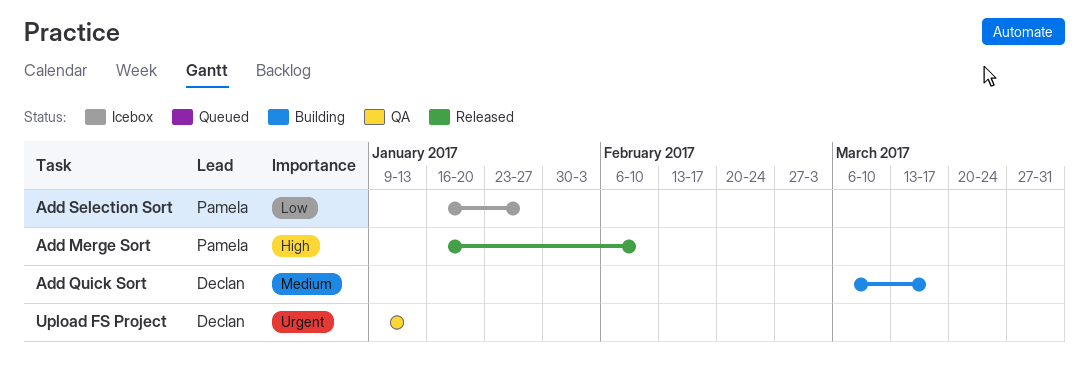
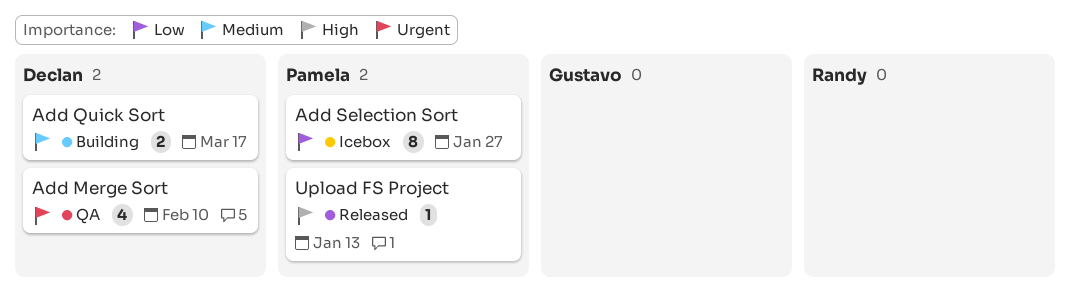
Add Merge Sort, status: Released -> QA
Add Merge Sort, owner: Pamela -> Declan
Add Merge Sort, priority: High -> Urgent
Upload FS Project, status: QA -> Released
Upload FS Project, owner: Declan -> Pamela
Upload FS Project, priority: Urgent -> High

